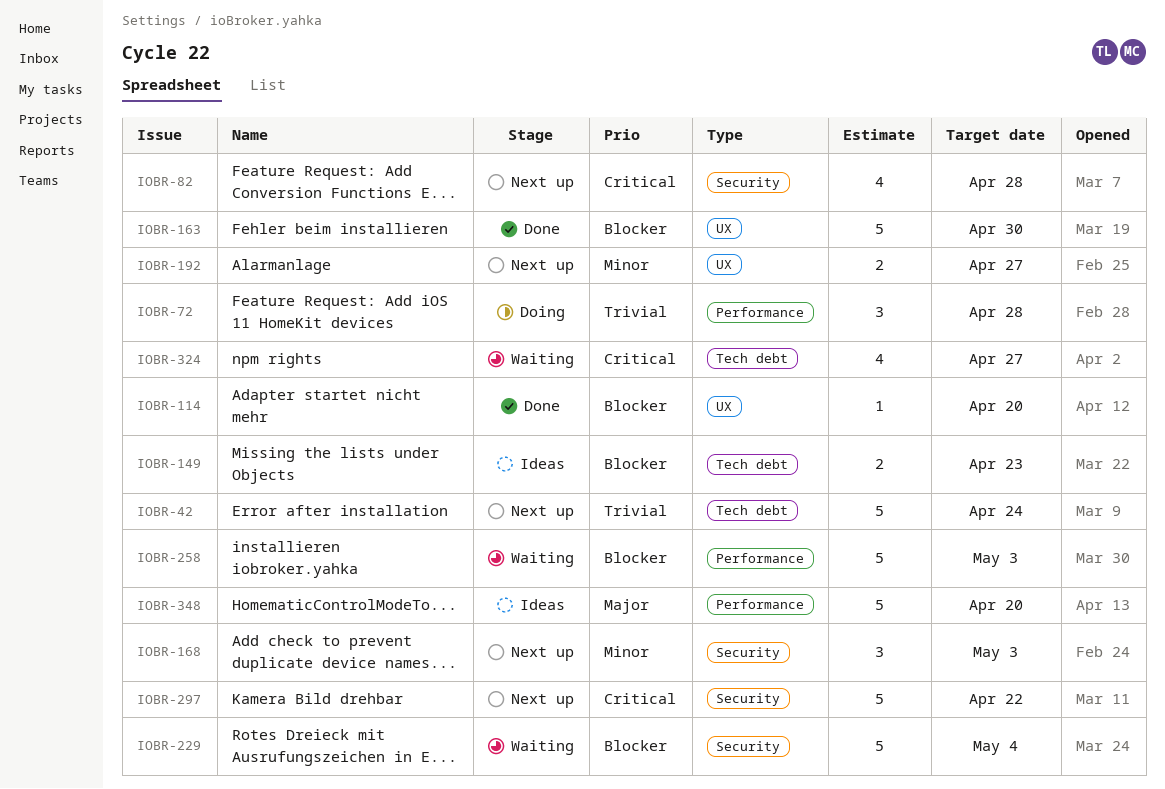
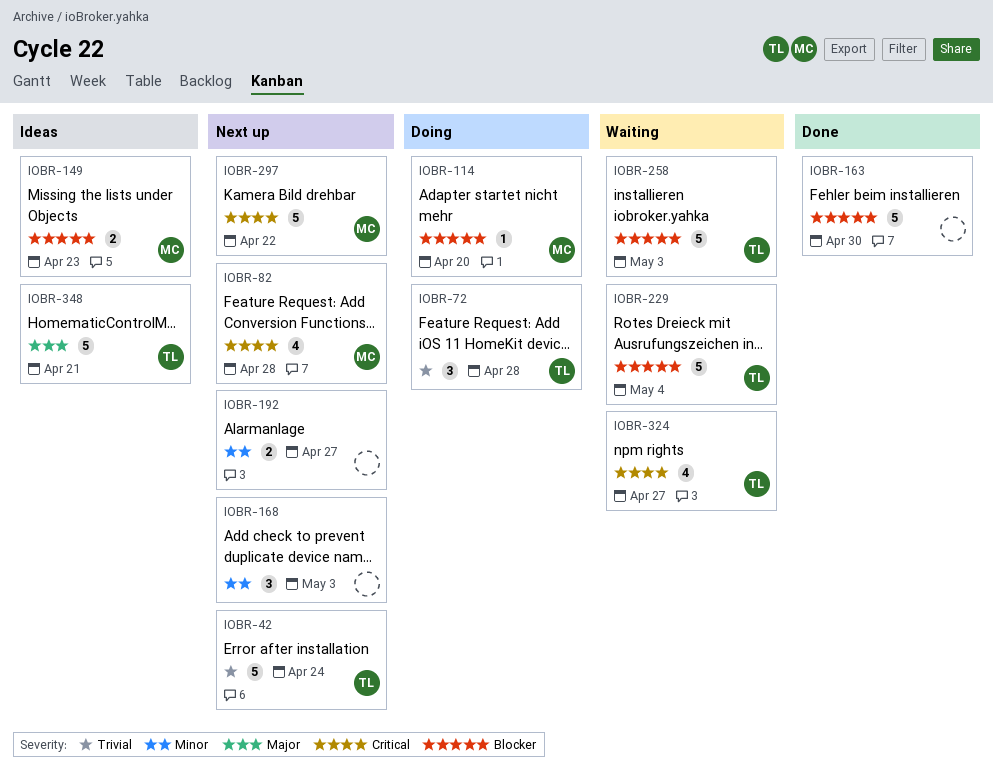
IOBR-114, status: Done -> Doing
IOBR-348, due: Apr 20 -> Apr 21

